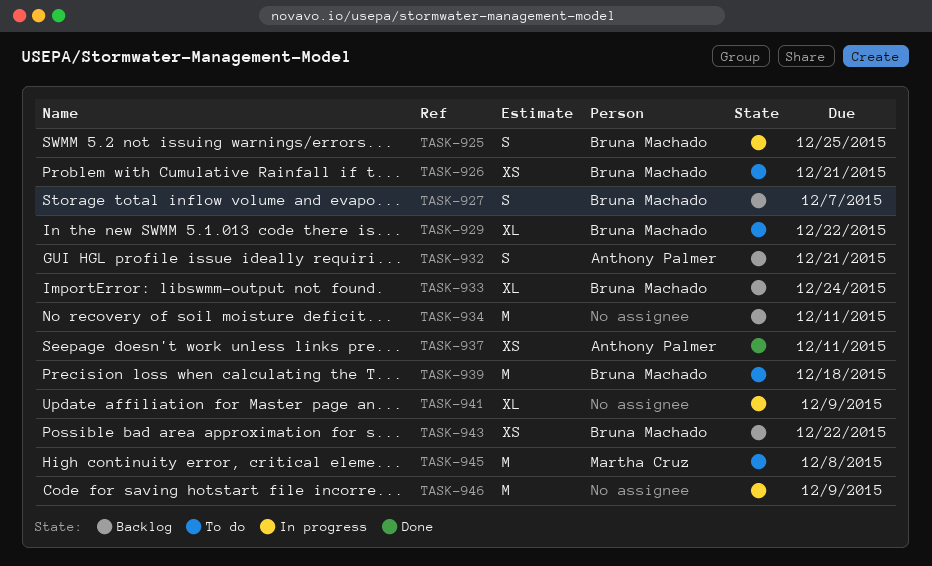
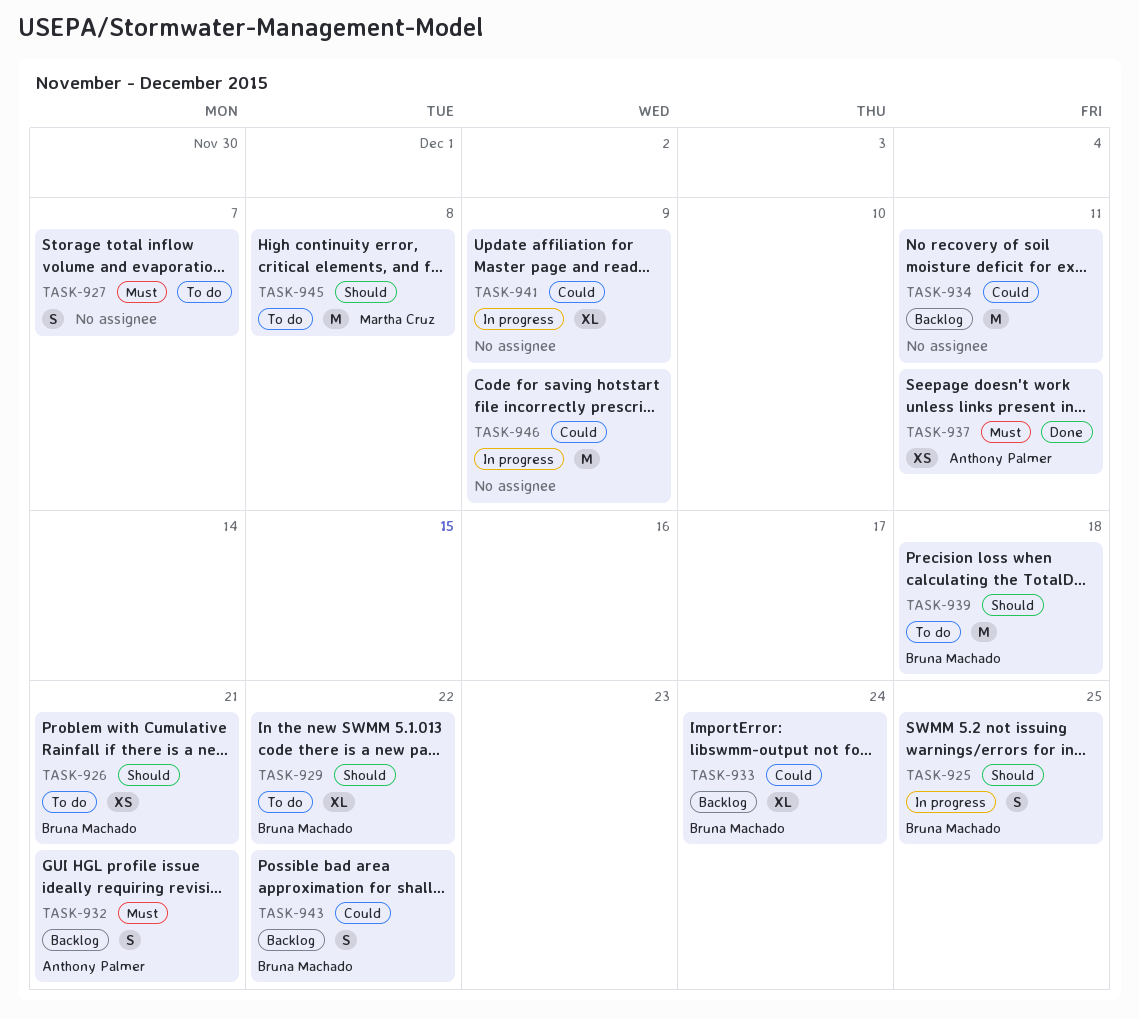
TASK-927, status: Backlog -> To do
TASK-927, owner: Bruna Machado -> none
TASK-943, estimate: XS -> S

